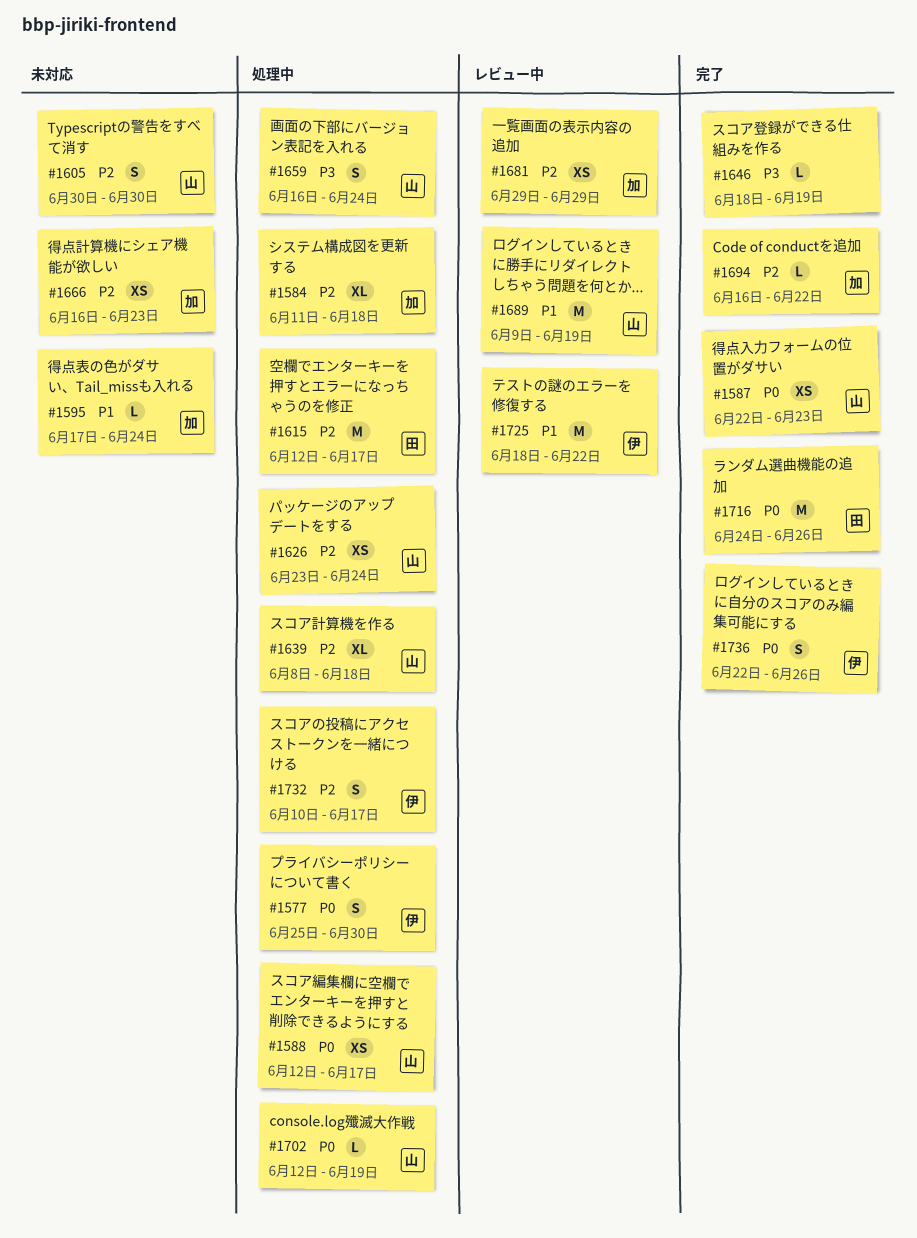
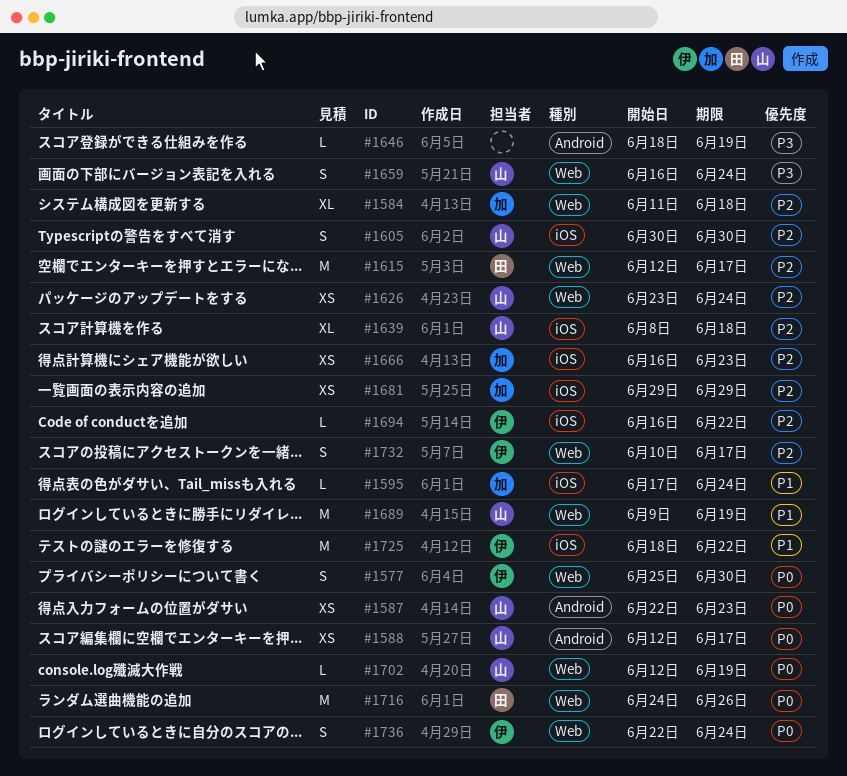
#1694, owner: 加 -> 伊
#1736, due: Jun 26 -> Jun 24

